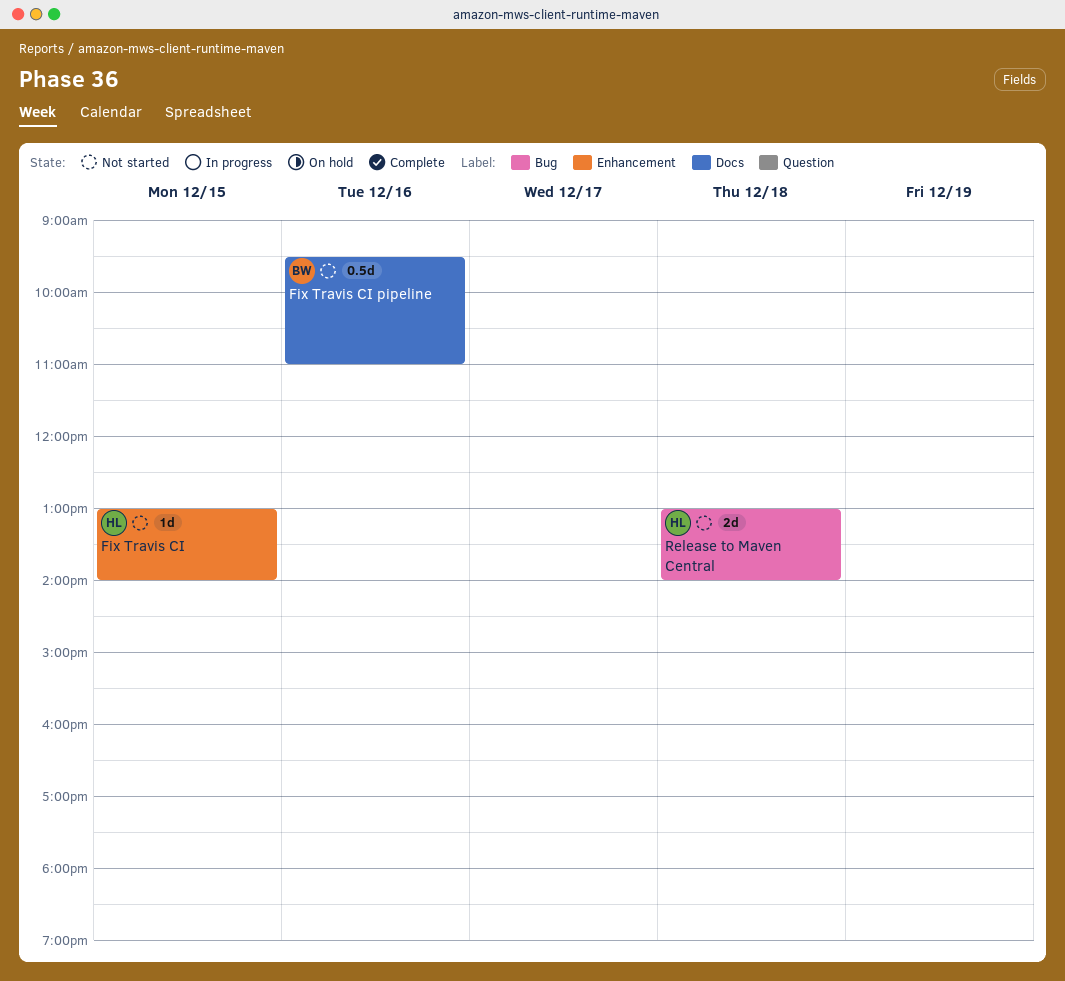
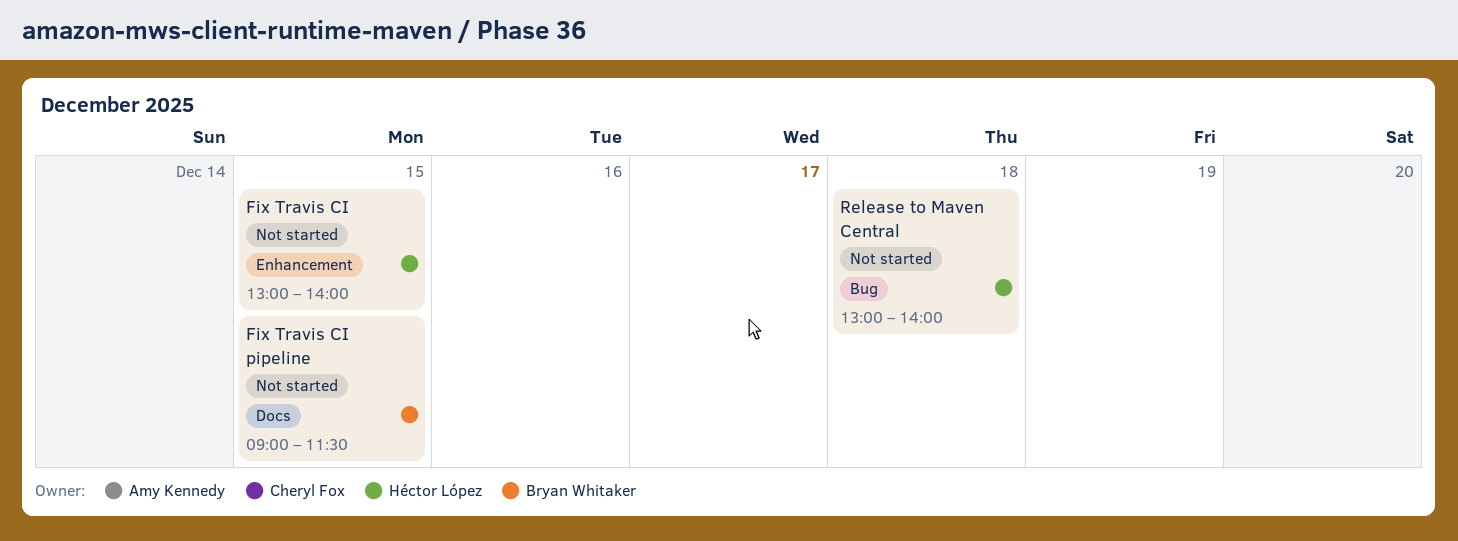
Fix Travis CI pipeline, day: Dec 16 -> Dec 15
Fix Travis CI pipeline, begins: 09:30 -> 09:00
Fix Travis CI pipeline, ends: 11:00 -> 11:30

